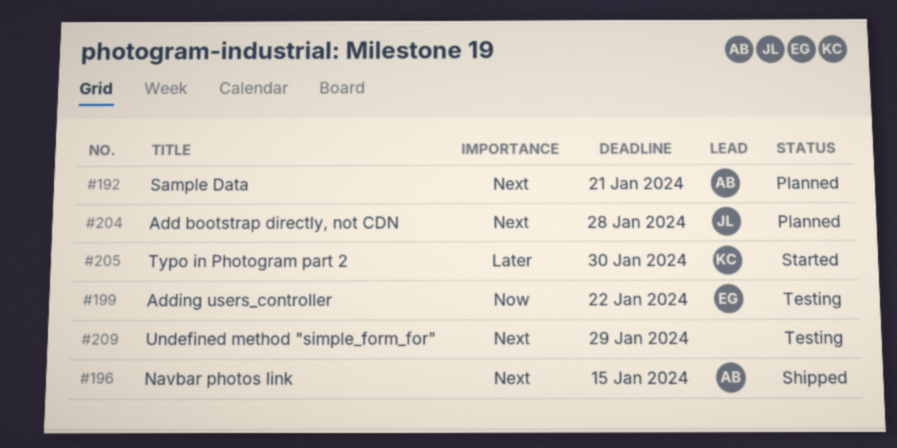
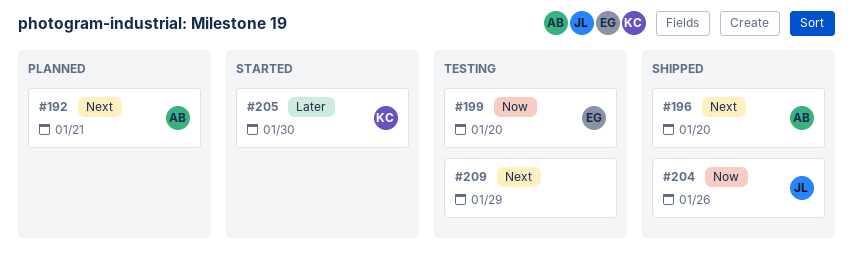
#196, due: Jan 15 -> Jan 20
#199, due: Jan 22 -> Jan 20
#204, status: Planned -> Shipped
#204, priority: Next -> Now
#204, due: Jan 28 -> Jan 26

